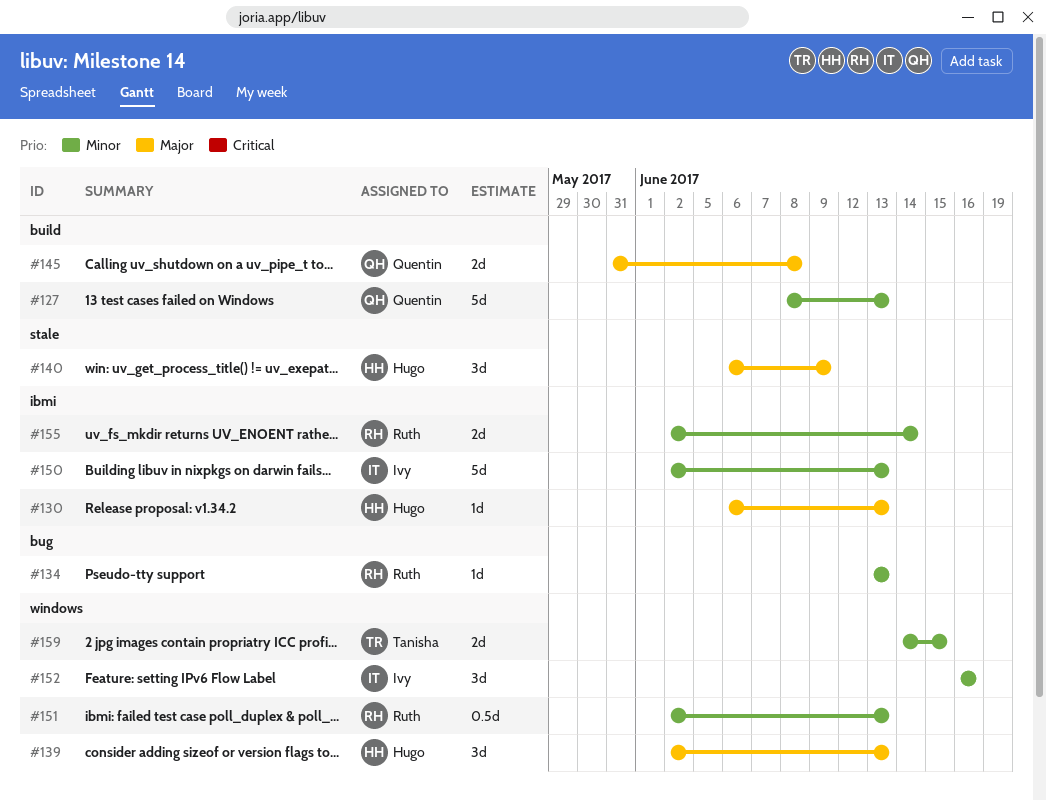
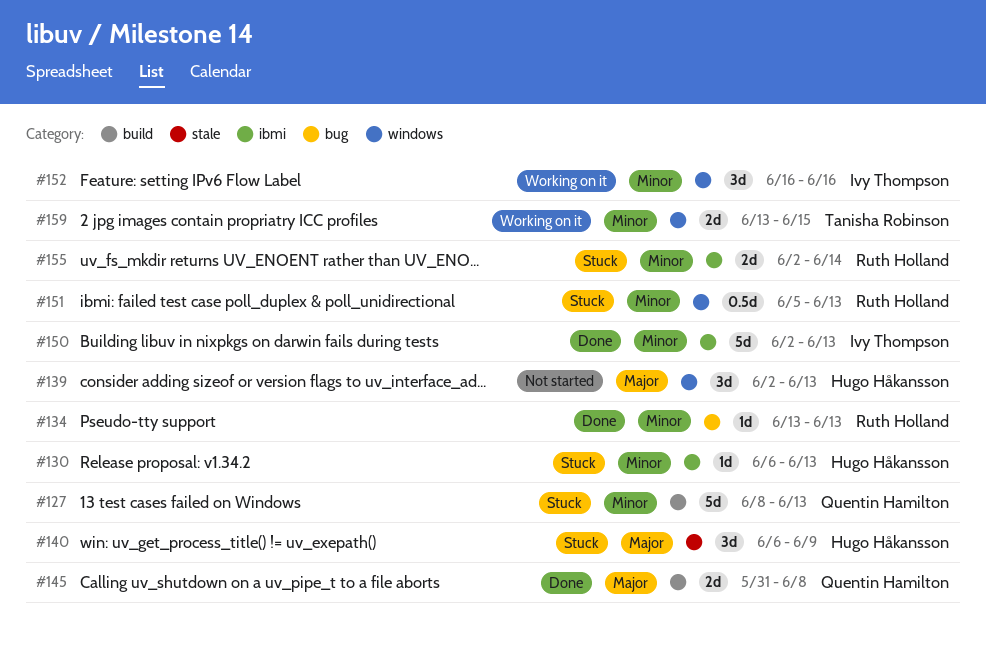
#130, priority: Major -> Minor
#151, start: Jun 2 -> Jun 5
#159, start: Jun 14 -> Jun 13

